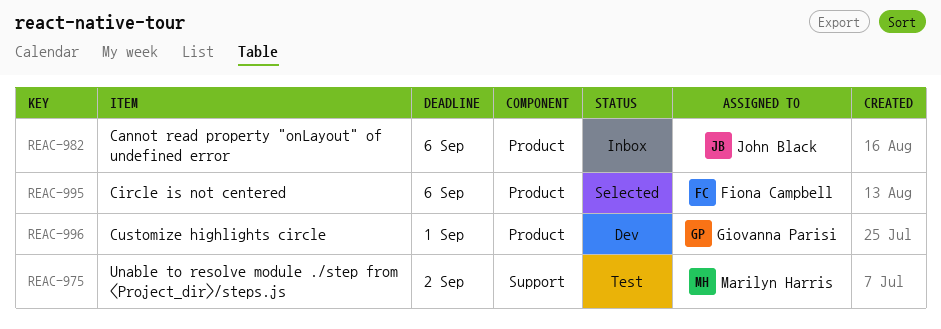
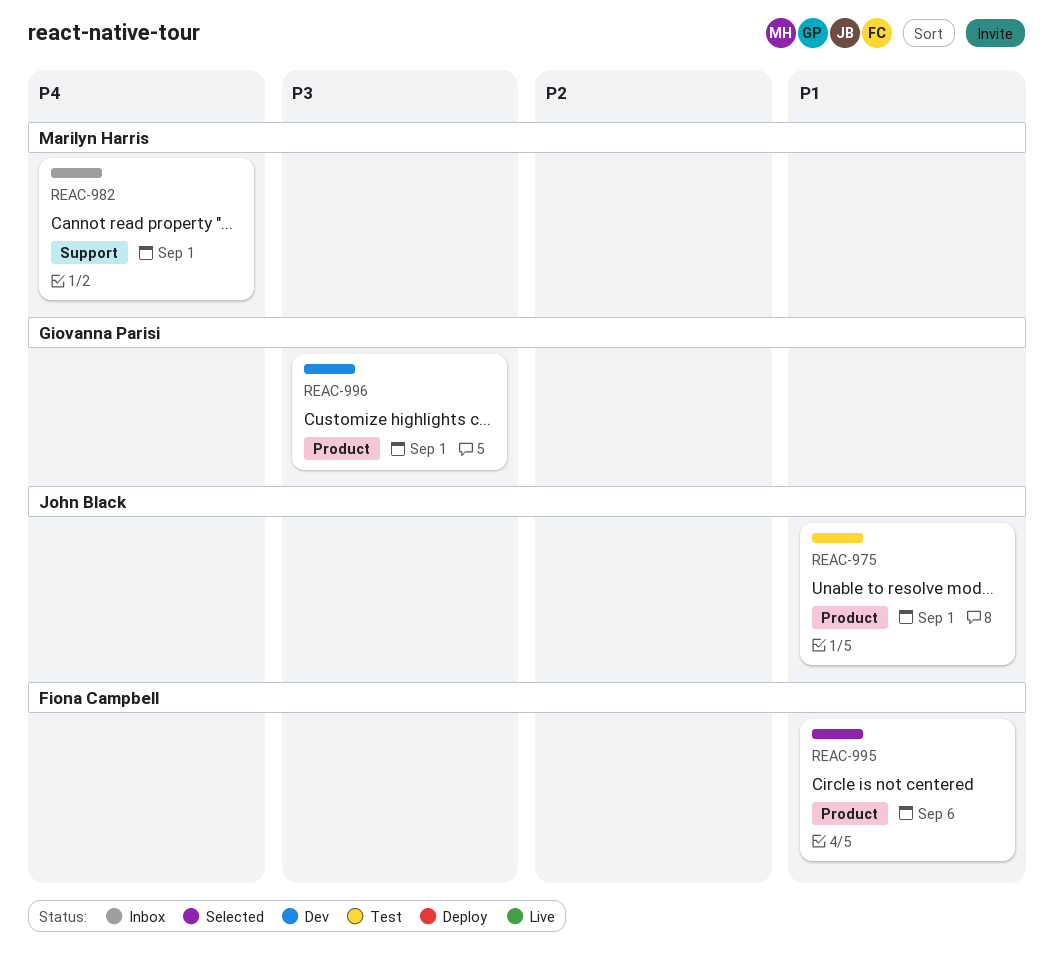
REAC-975, owner: Marilyn Harris -> John Black
REAC-975, label: Support -> Product
REAC-975, due: Sep 2 -> Sep 1
REAC-982, owner: John Black -> Marilyn Harris
REAC-982, label: Product -> Support
REAC-982, due: Sep 6 -> Sep 1

